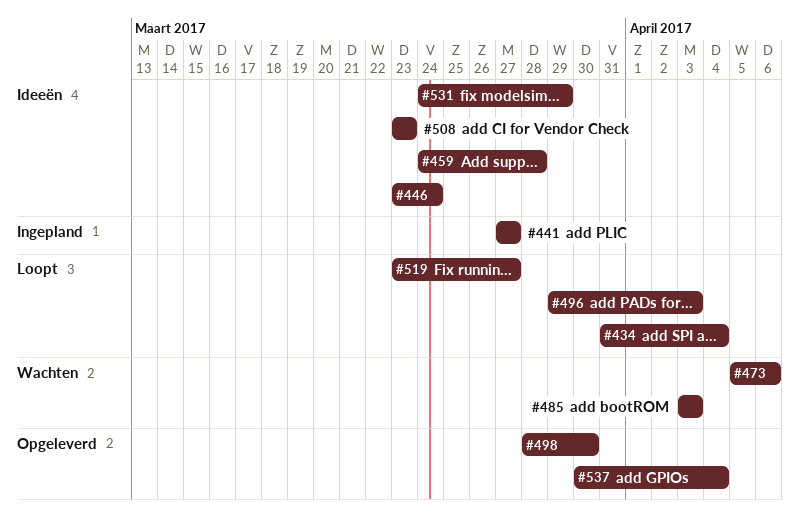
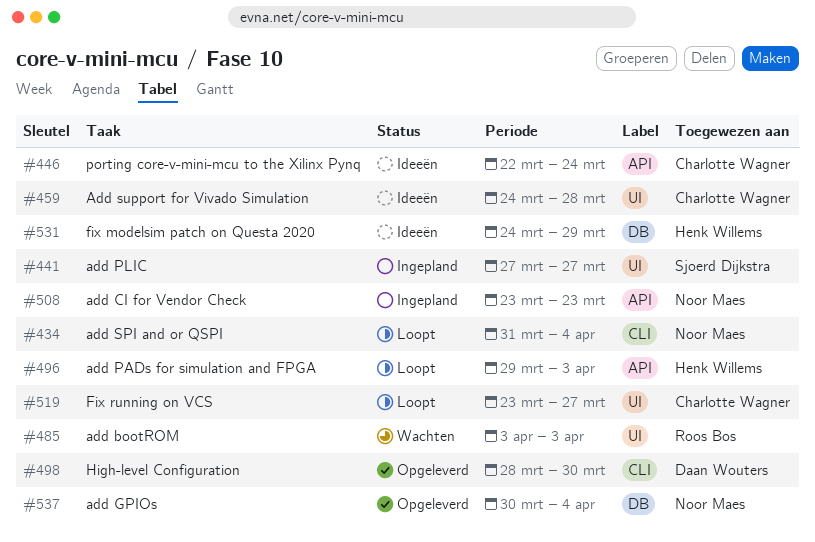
#446, start: Mar 23 -> Mar 22
#473: present -> none
#508, status: Ideeën -> Ingepland

